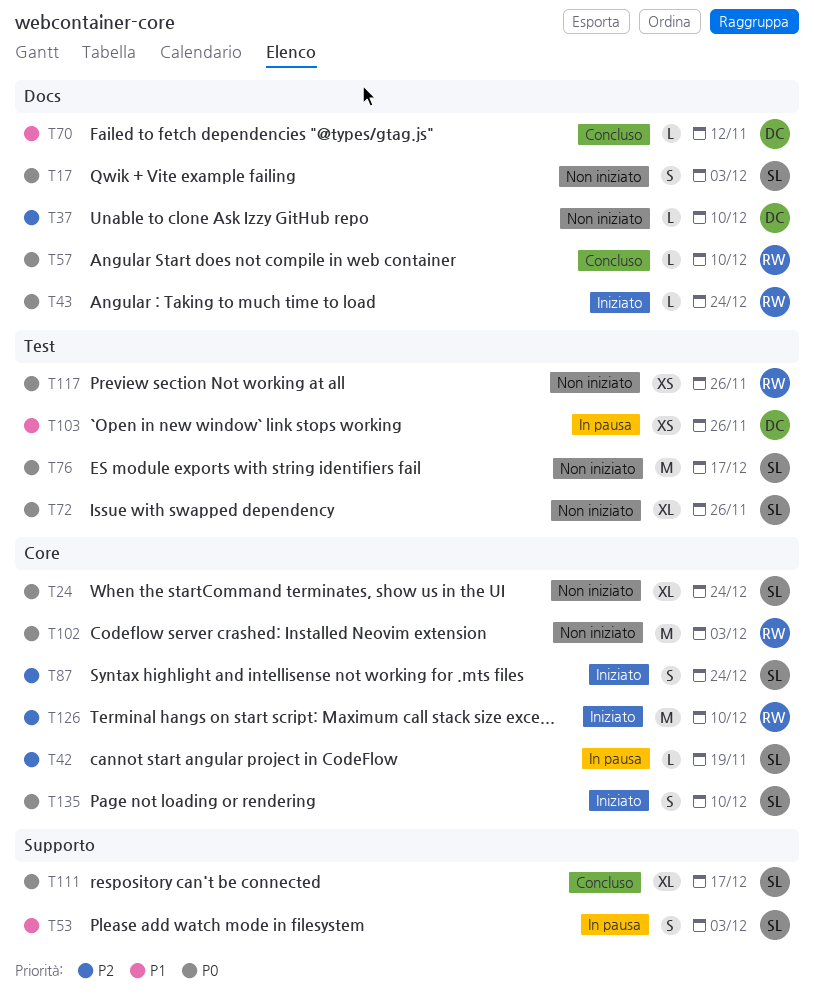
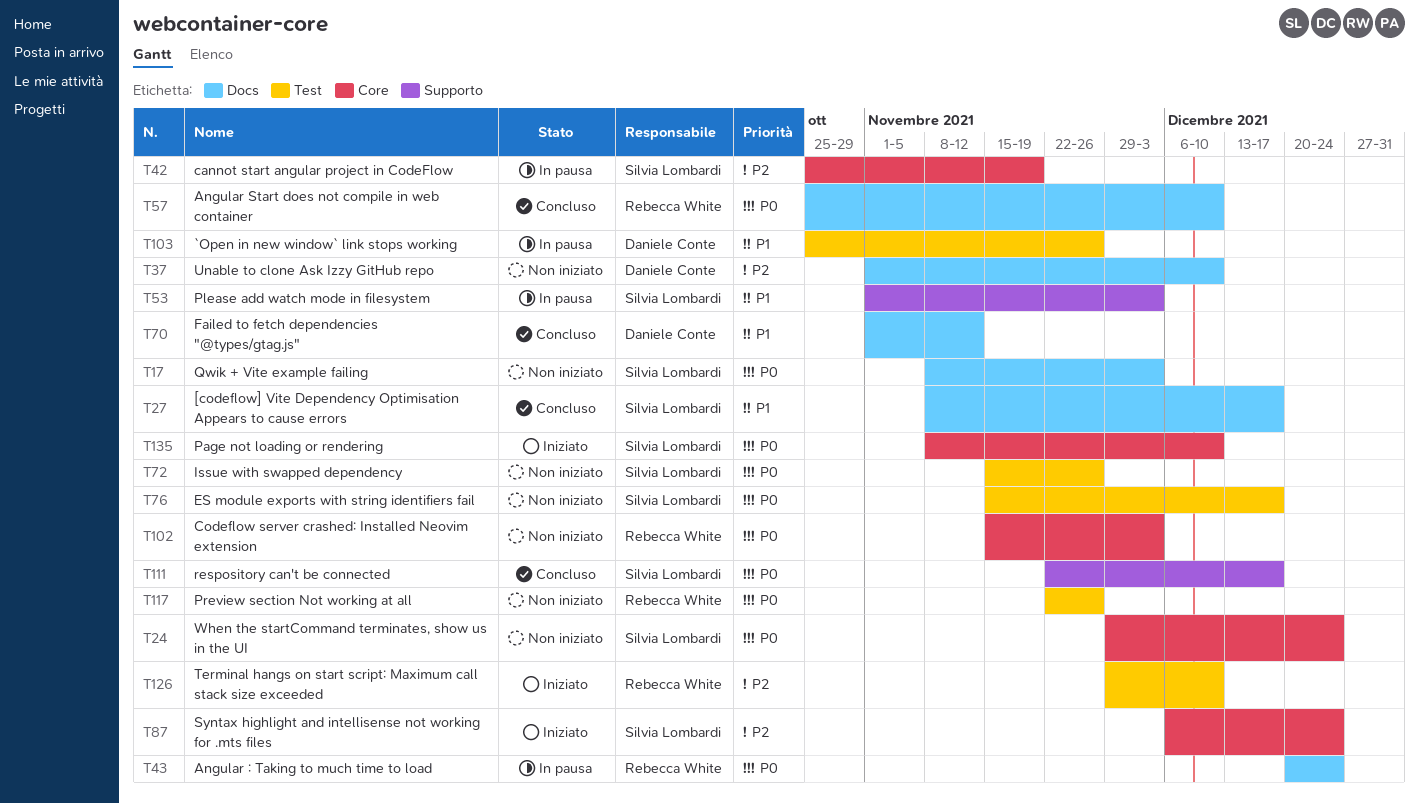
T27: none -> present
T43, status: Iniziato -> In pausa
T126, label: Core -> Test

